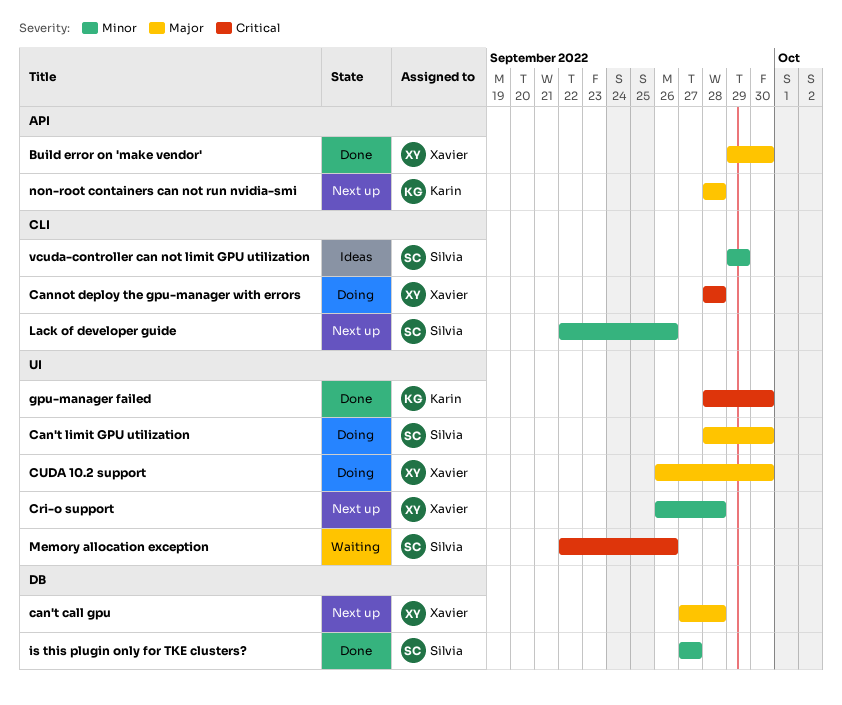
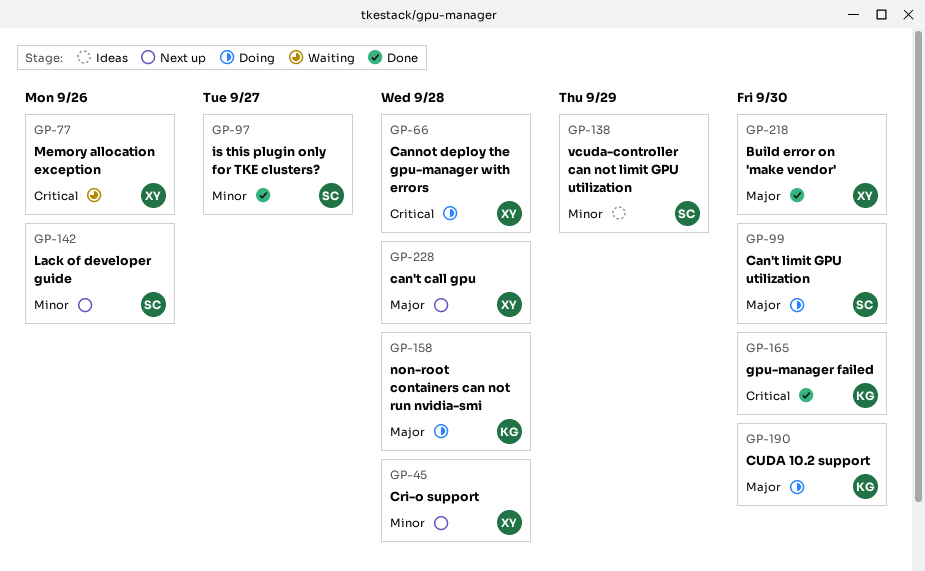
CUDA 10.2 support, owner: Xavier -> Karin
Memory allocation exception, owner: Silvia -> Xavier
non-root containers can not run nvidia-smi, status: Next up -> Doing

